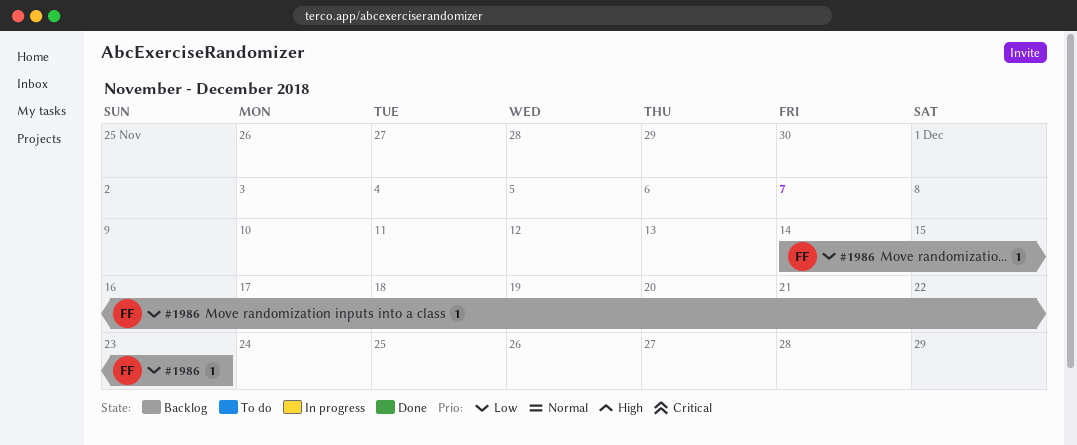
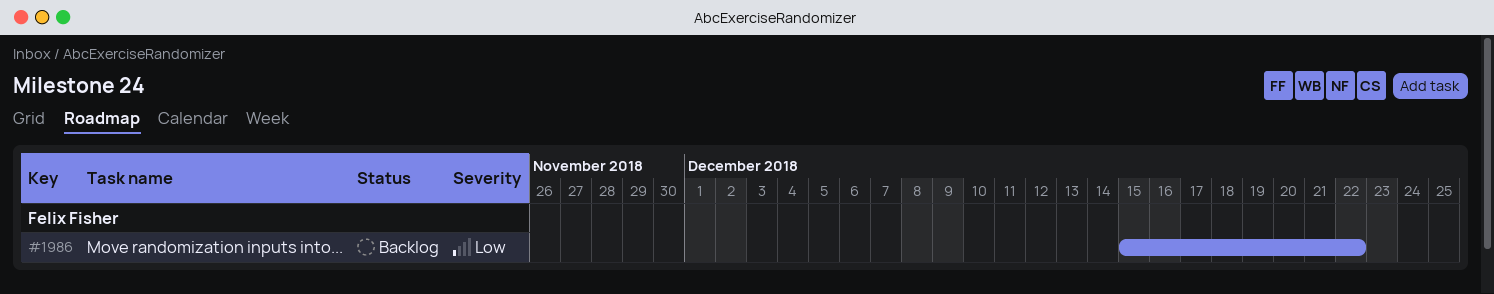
#1986, start: Dec 14 -> Dec 15
#1986, due: Dec 23 -> Dec 22

